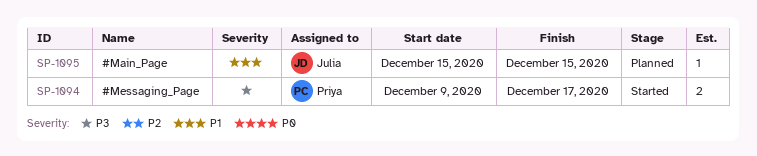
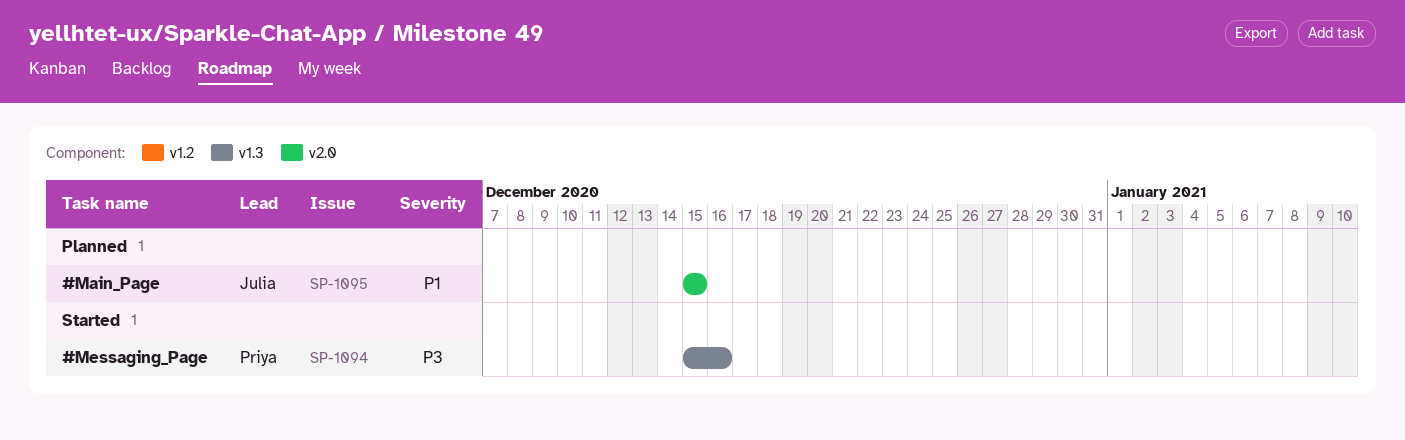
SP-1094, start: Dec 9 -> Dec 15
SP-1094, due: Dec 17 -> Dec 16

